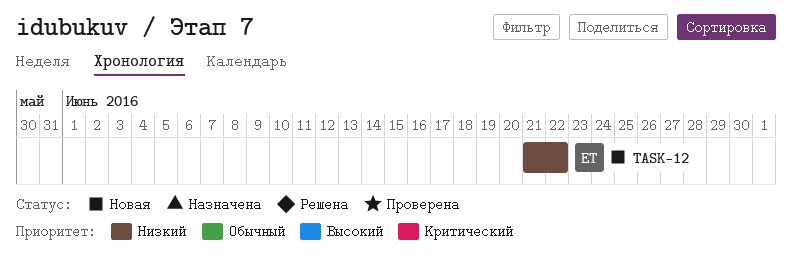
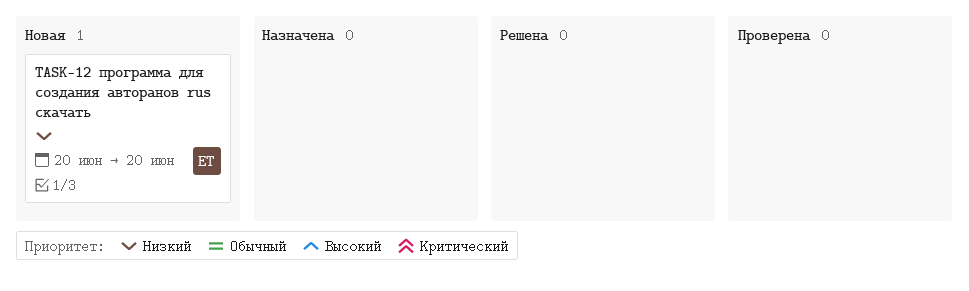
TASK-12, start: Jun 21 -> Jun 20
TASK-12, due: Jun 22 -> Jun 20

